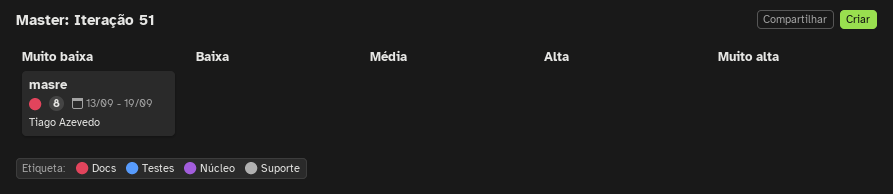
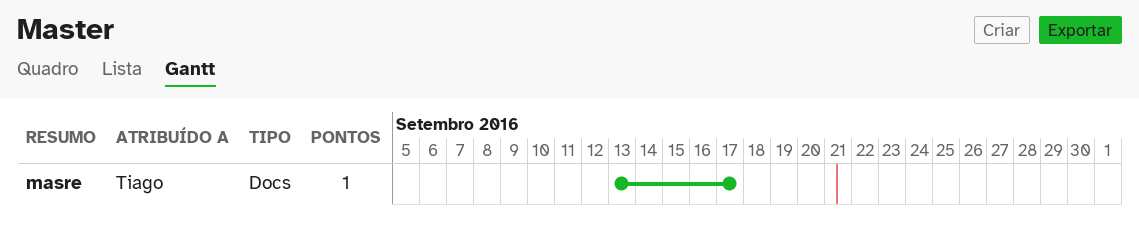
masre, estimate: 8 -> 1
masre, due: Sep 19 -> Sep 17

